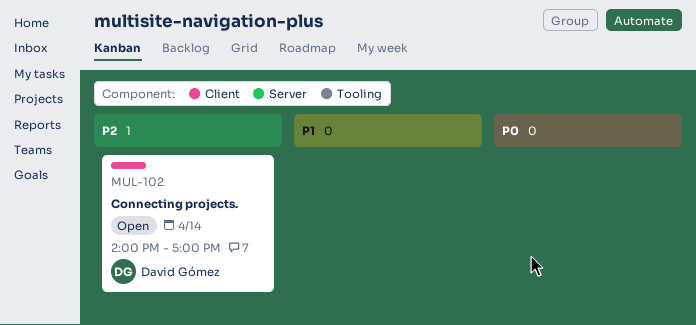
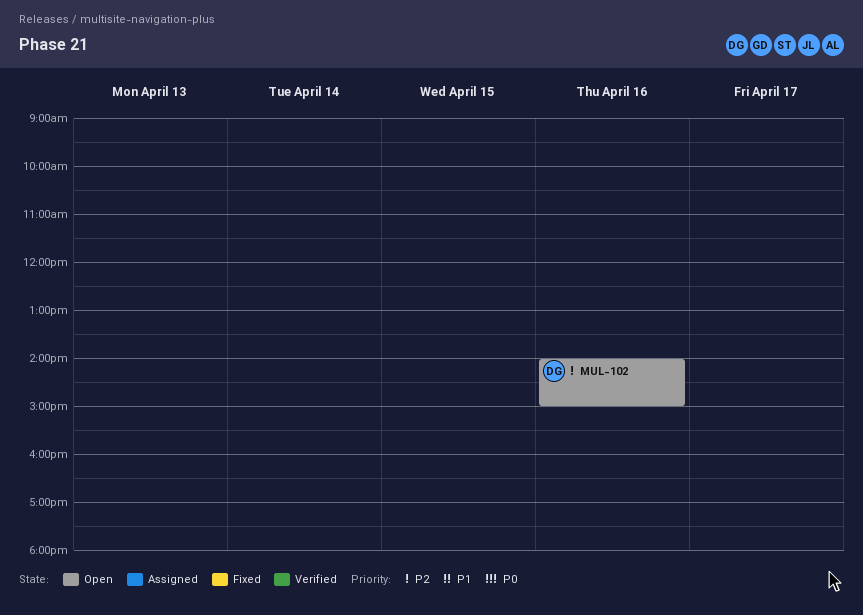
MUL-102, day: Apr 14 -> Apr 16
MUL-102, ends: 17:00 -> 15:00

